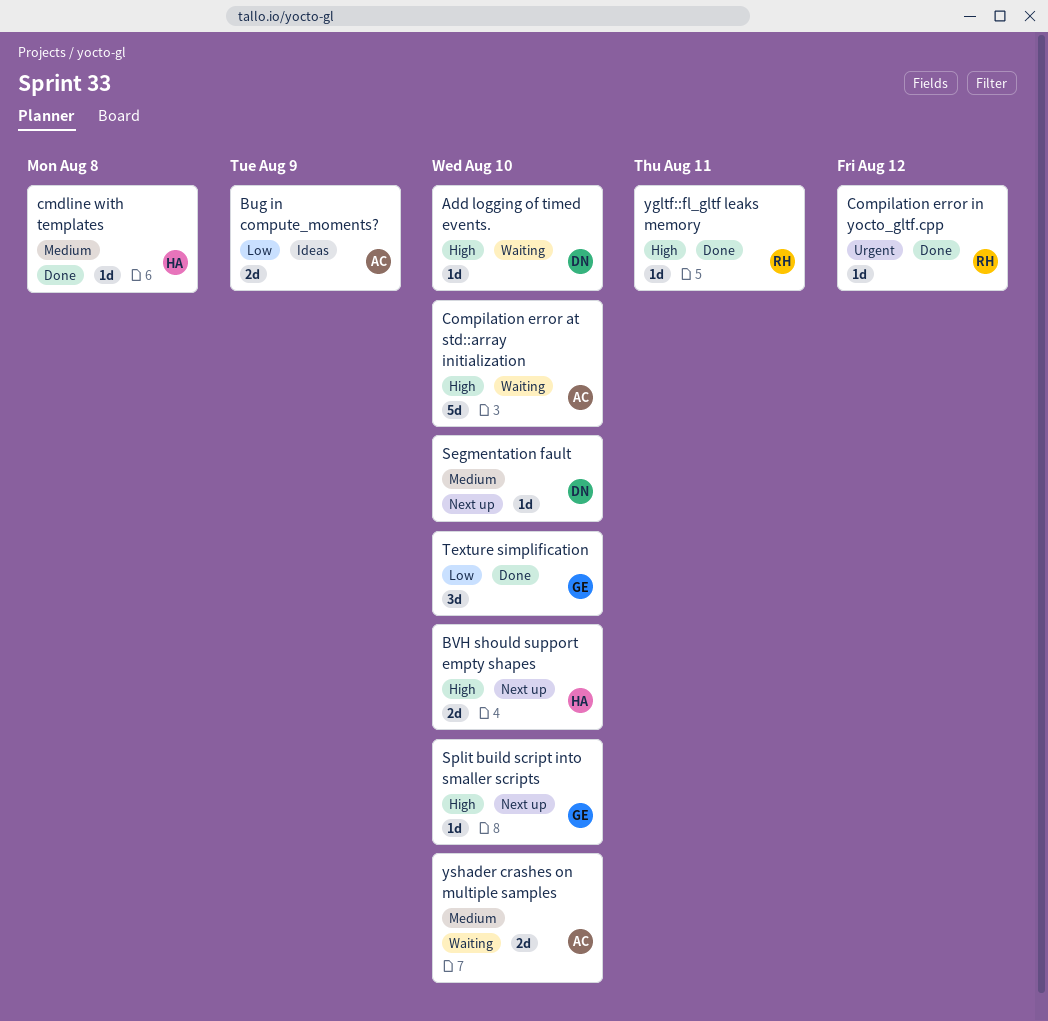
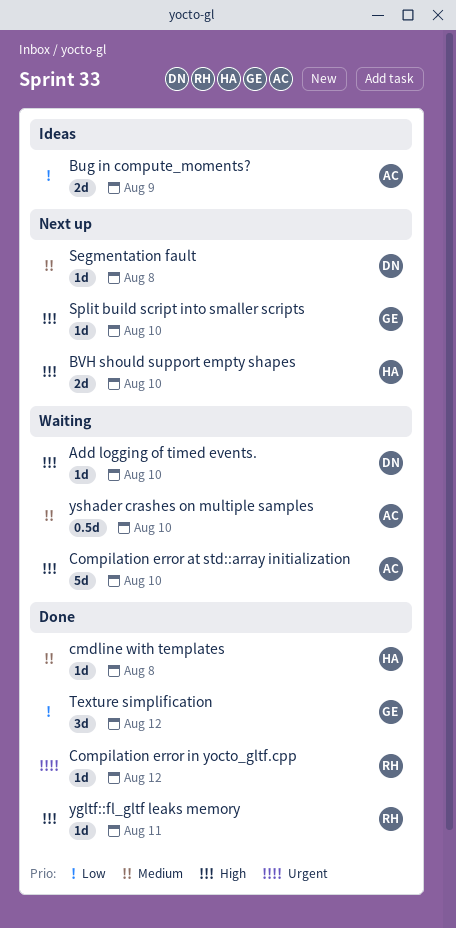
Segmentation fault, due: Aug 10 -> Aug 8
Texture simplification, due: Aug 10 -> Aug 12
yshader crashes on multiple samples, estimate: 2d -> 0.5d

